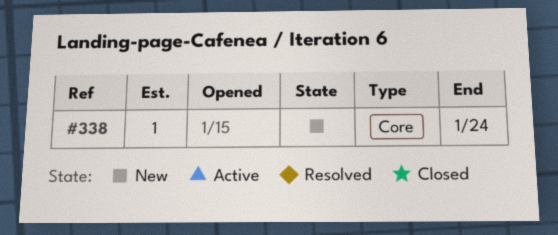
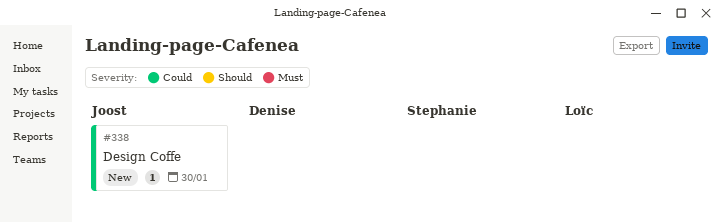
#338, due: Jan 24 -> Jan 30

